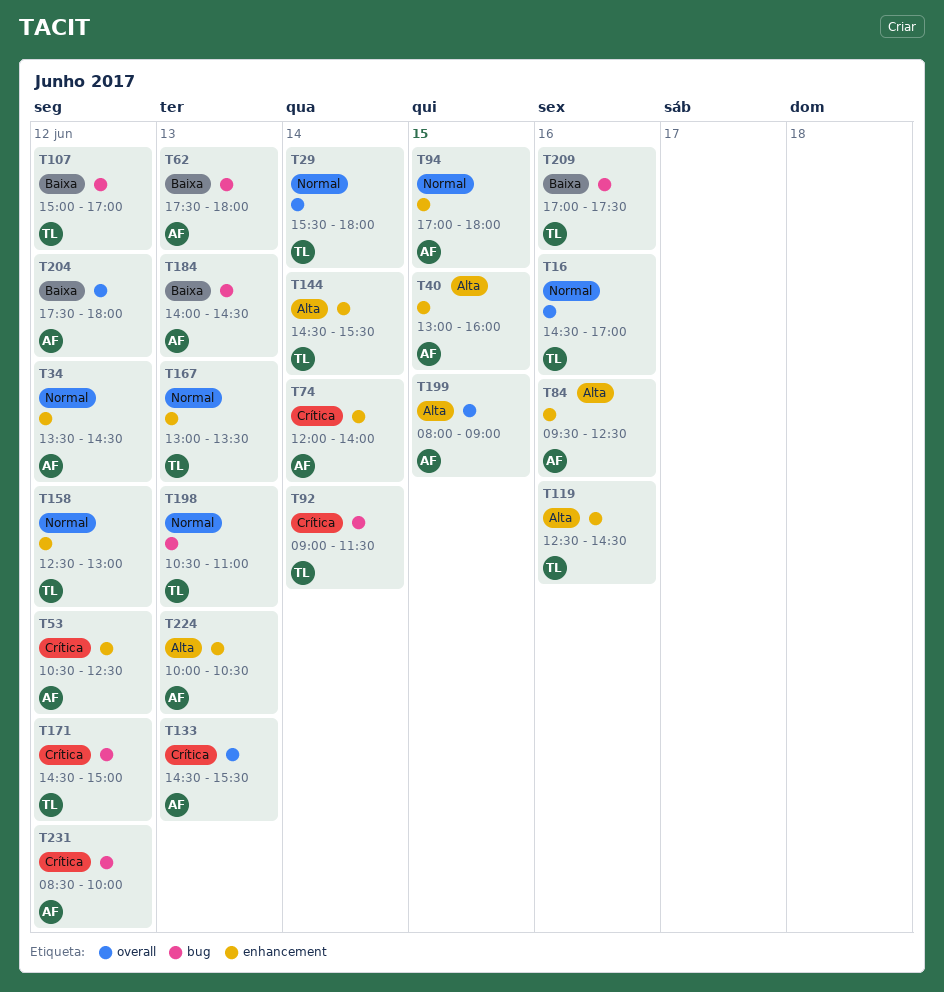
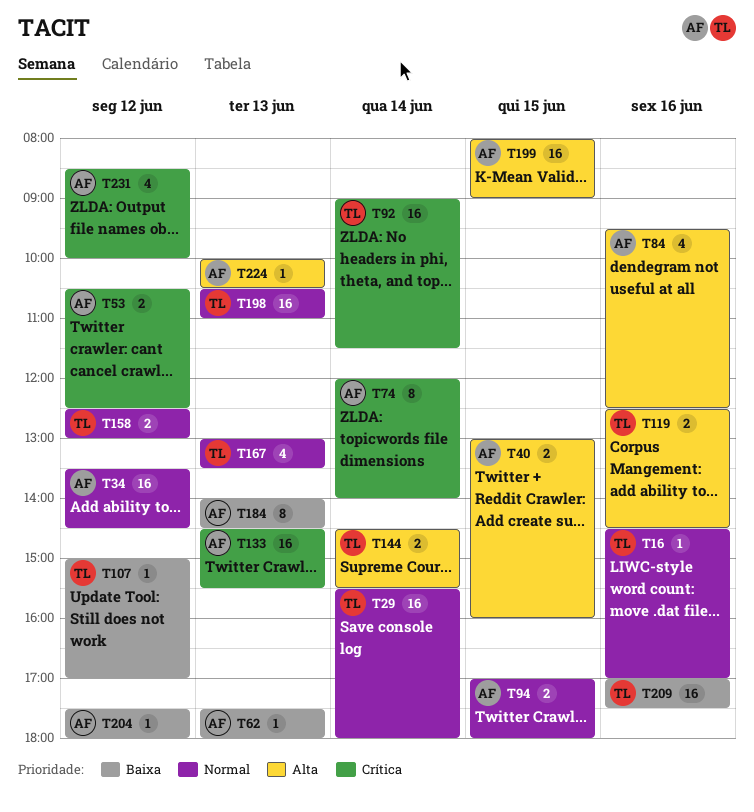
T171: present -> none

